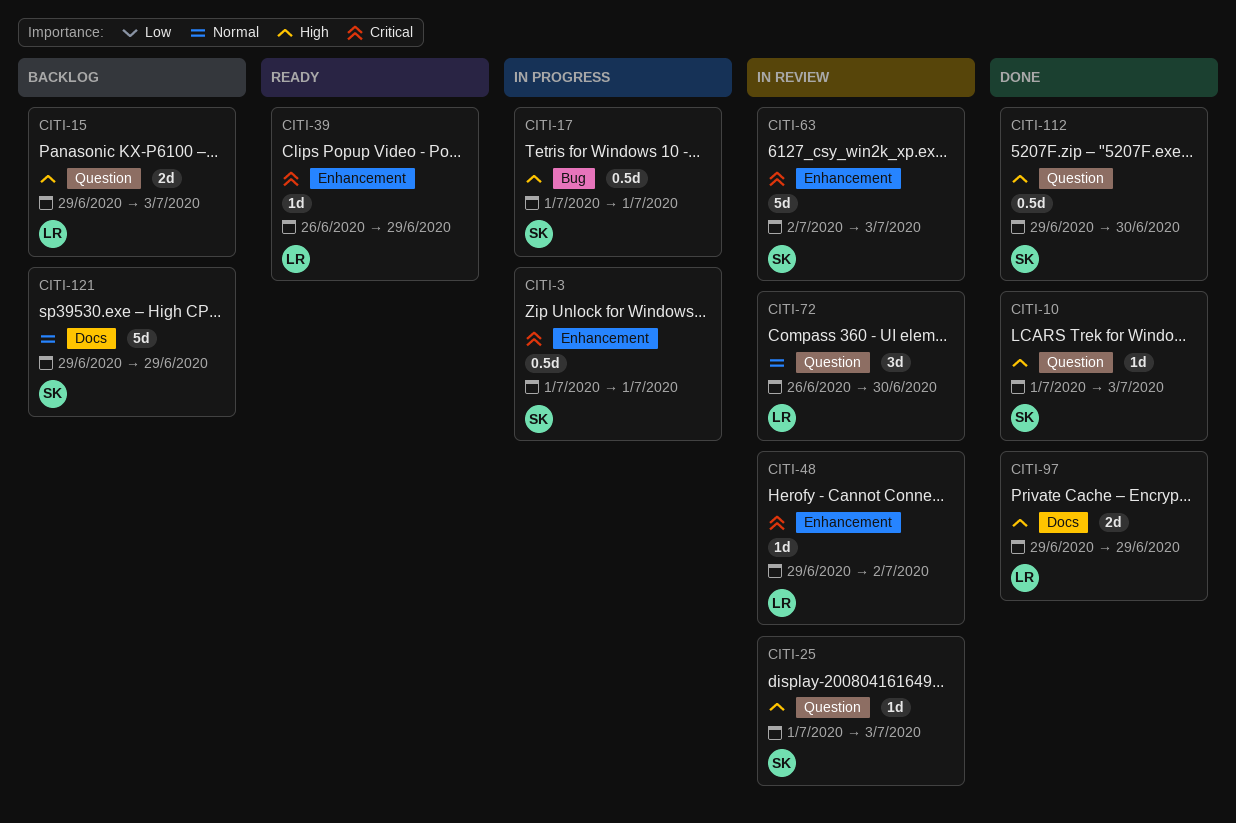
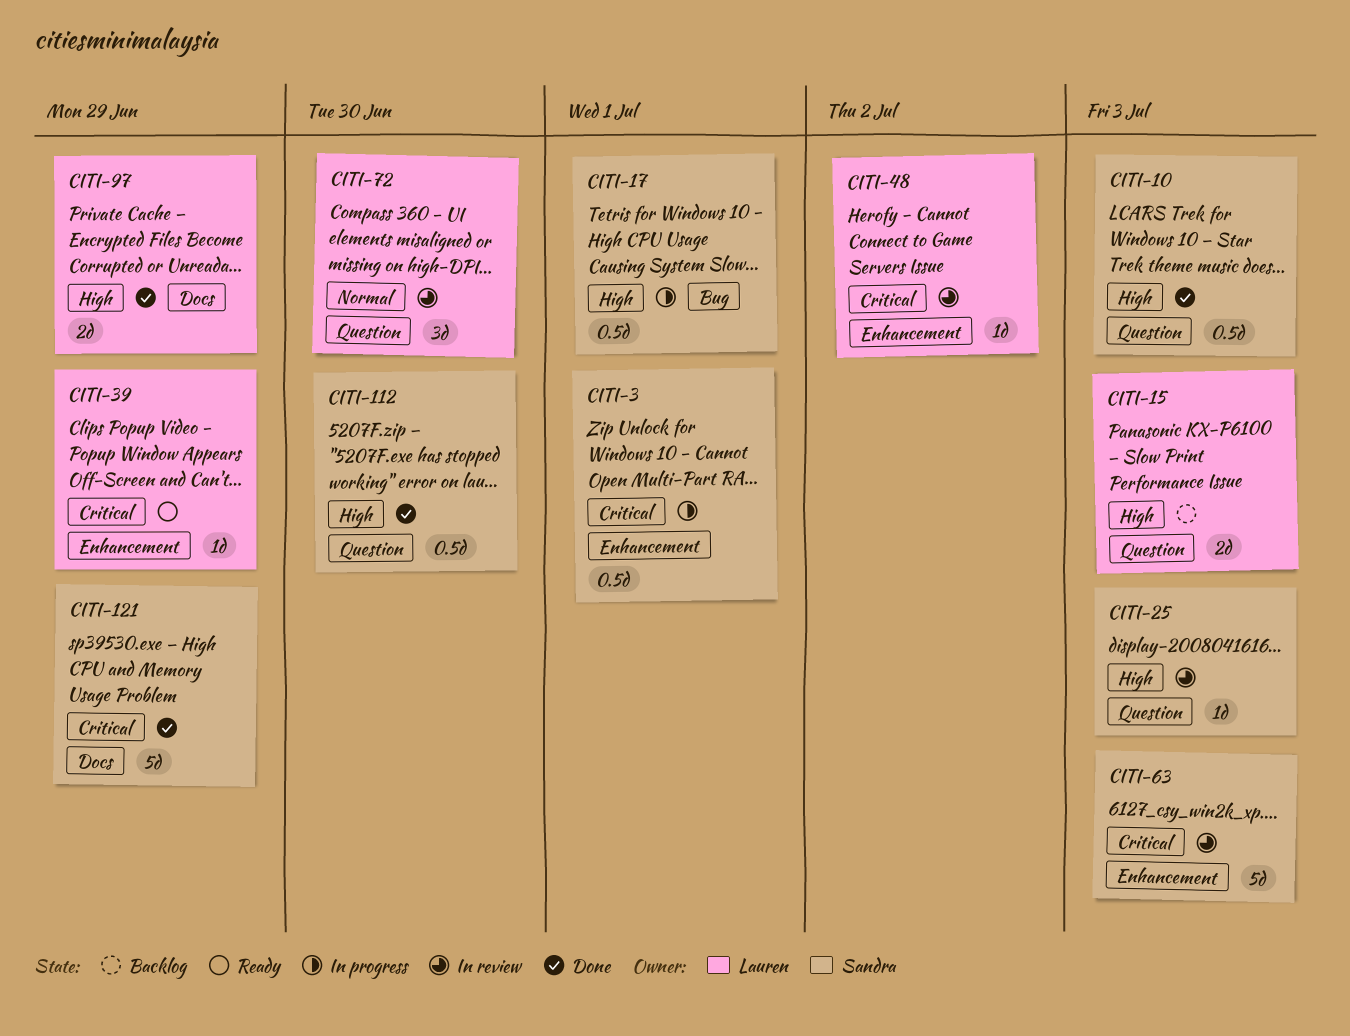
CITI-10, estimate: 1d -> 0.5d
CITI-121, status: Backlog -> Done
CITI-121, priority: Normal -> Critical

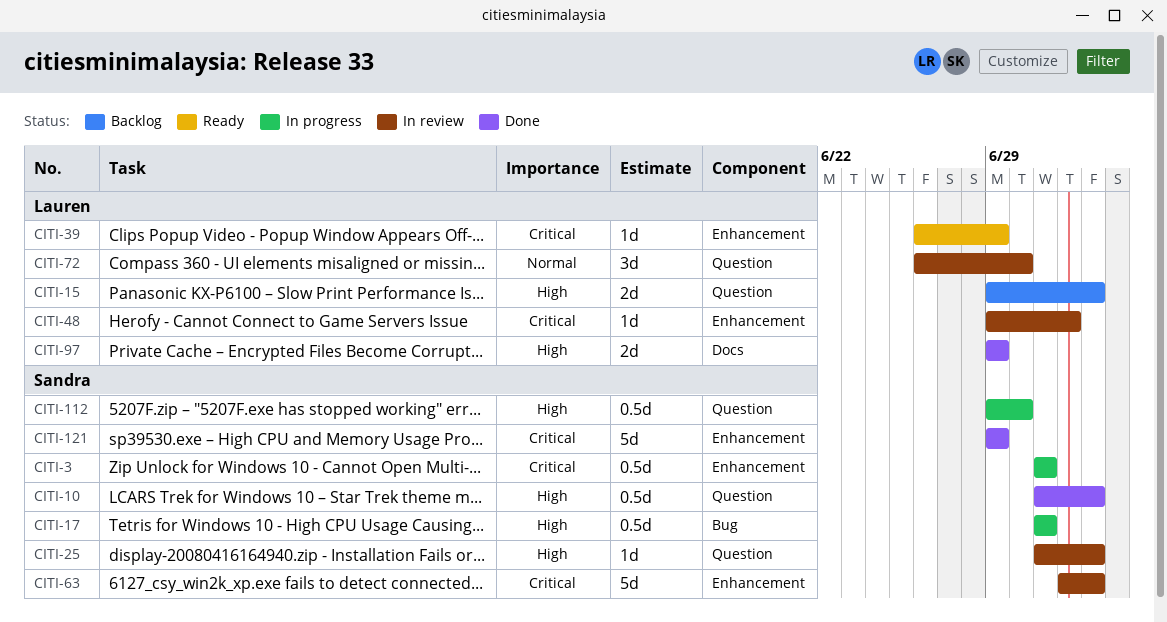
CITI-112, status: Done -> In progress
CITI-121, label: Docs -> Enhancement

